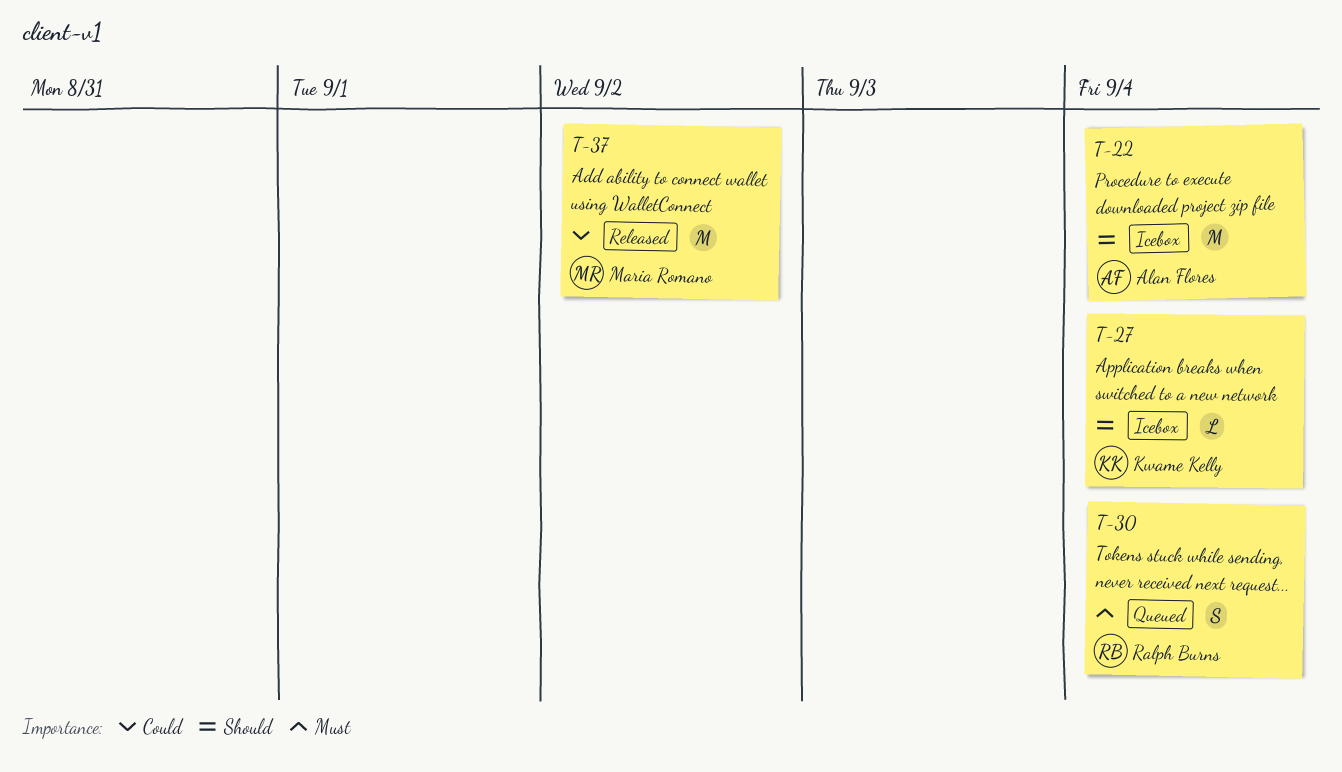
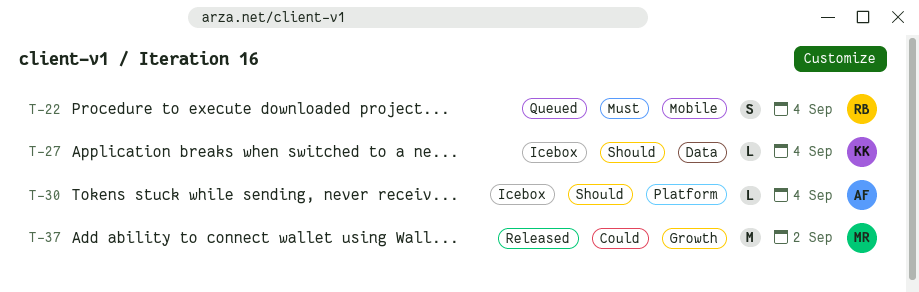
T-22, status: Icebox -> Queued
T-22, owner: Alan Flores -> Ralph Burns
T-22, priority: Should -> Must
T-22, estimate: M -> S
T-30, status: Queued -> Icebox
T-30, owner: Ralph Burns -> Alan Flores
T-30, priority: Must -> Should
T-30, estimate: S -> L

